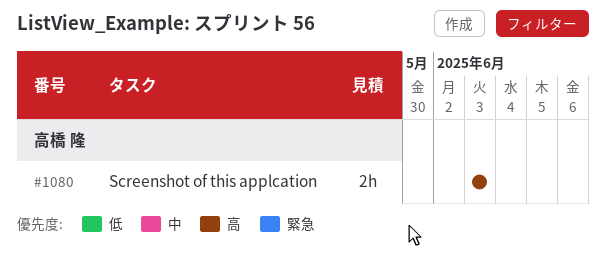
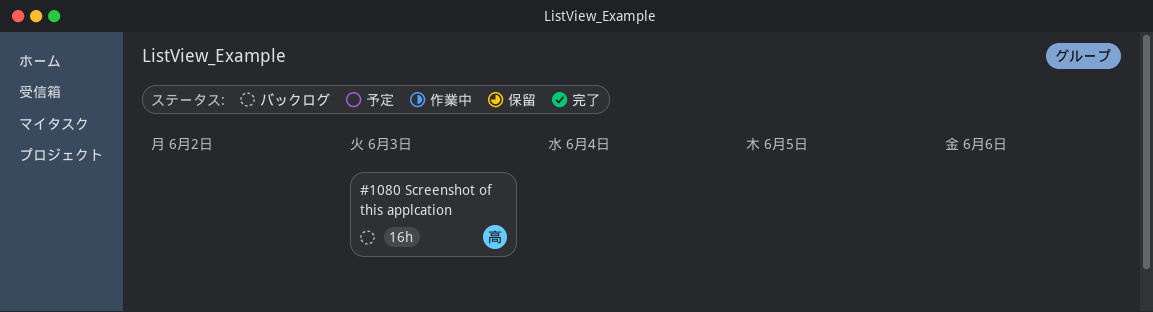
#1080, estimate: 2h -> 16h

